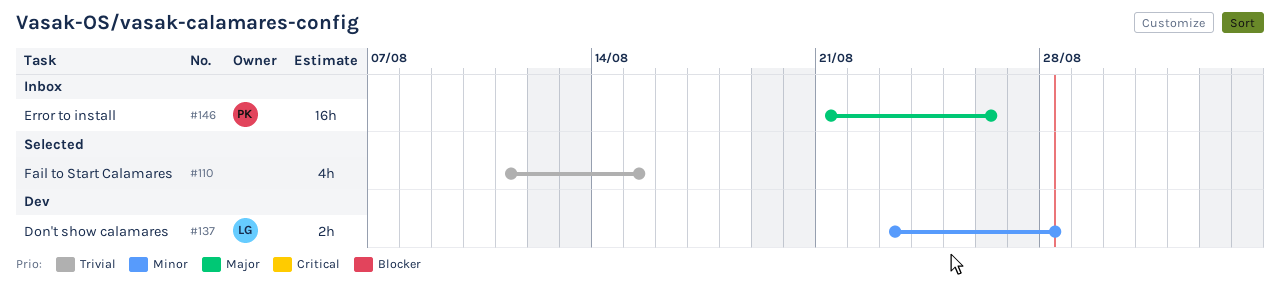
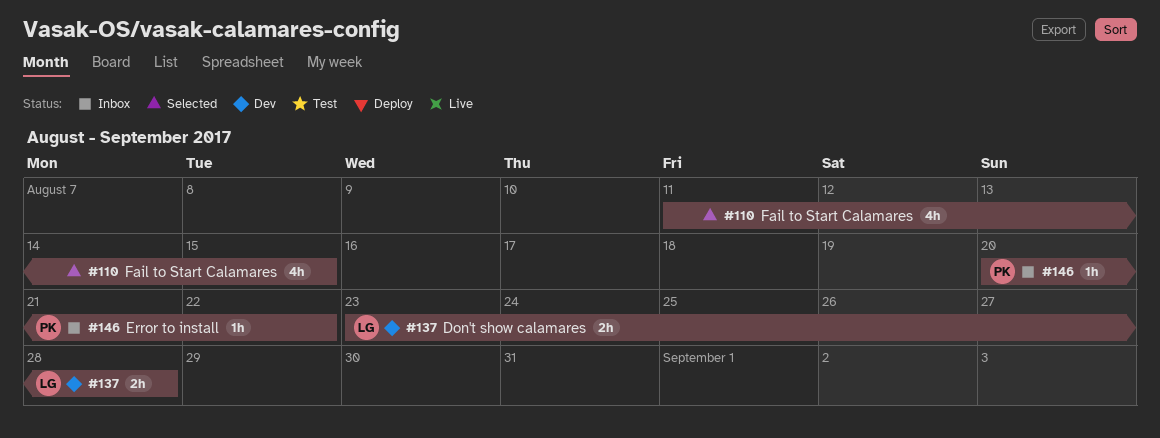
#146, estimate: 16h -> 1h
#146, start: Aug 21 -> Aug 20
#146, due: Aug 26 -> Aug 22

